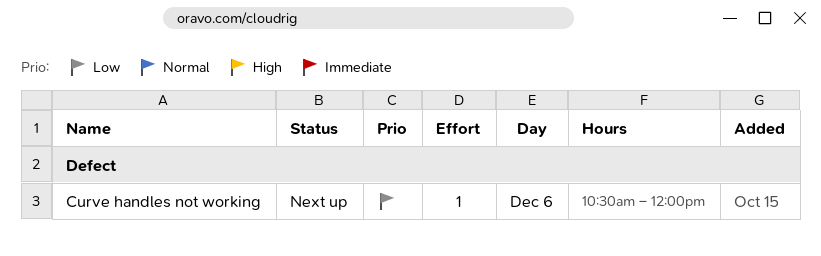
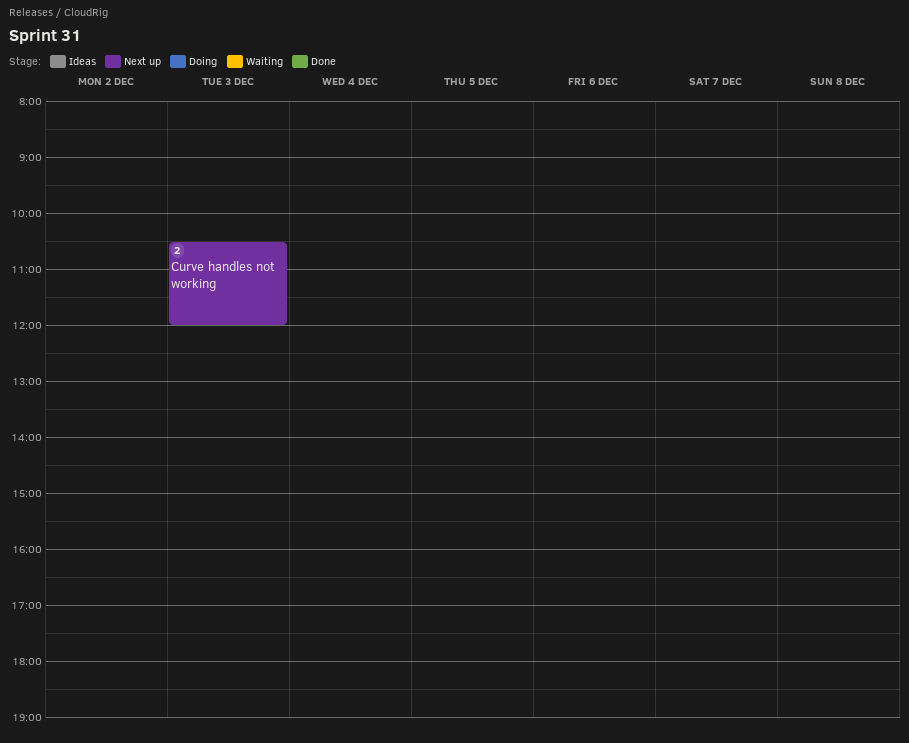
Curve handles not working, estimate: 1 -> 2
Curve handles not working, day: Dec 6 -> Dec 3

